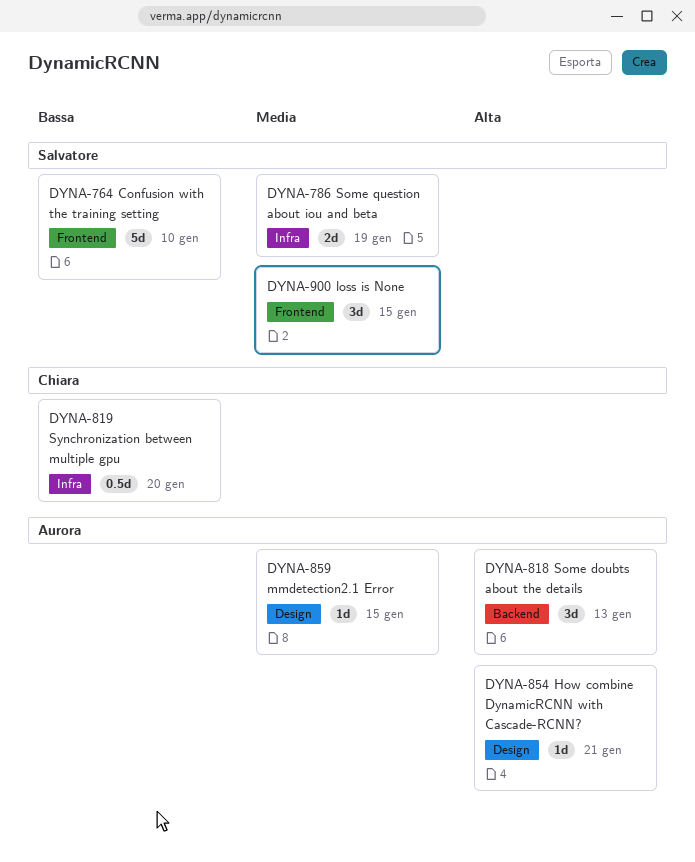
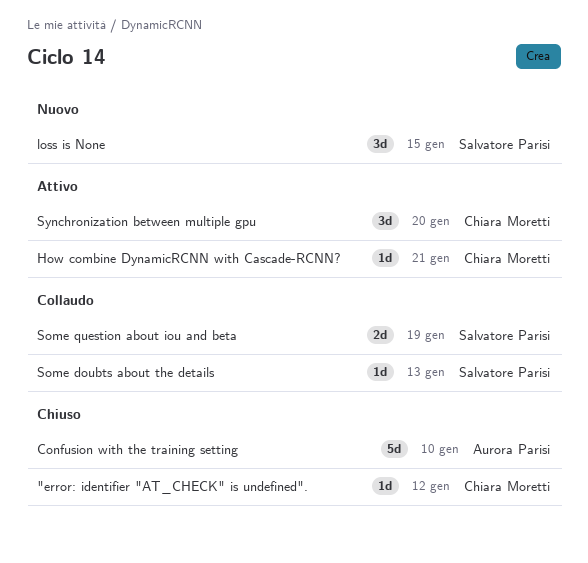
"error: identifier "AT_CHECK" is undefined".: none -> present
Confusion with the training setting, owner: Salvatore Parisi -> Aurora Parisi
How combine DynamicRCNN with Cascade-RCNN?, owner: Aurora Parisi -> Chiara Moretti
mmdetection2.1 Error: present -> none
Some doubts about the details, owner: Aurora Parisi -> Salvatore Parisi
Some doubts about the details, estimate: 3d -> 1d
Synchronization between multiple gpu, estimate: 0.5d -> 3d

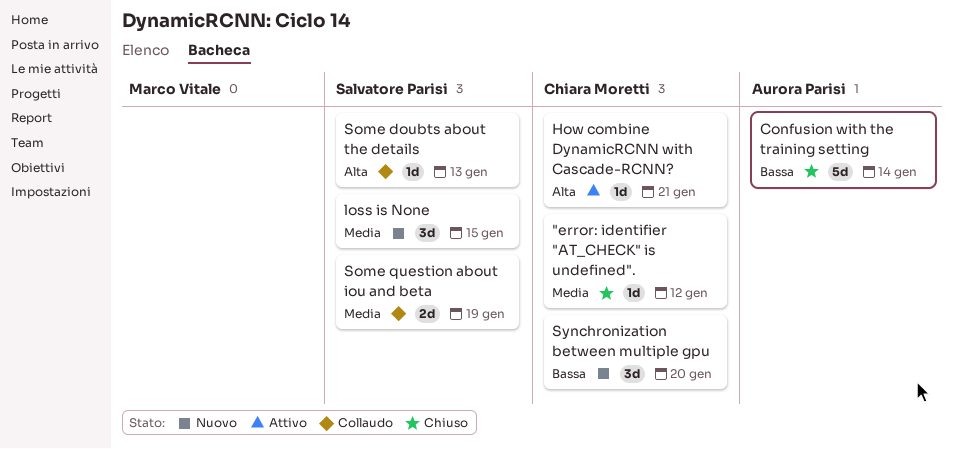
Confusion with the training setting, due: Jan 10 -> Jan 14
Synchronization between multiple gpu, status: Attivo -> Nuovo

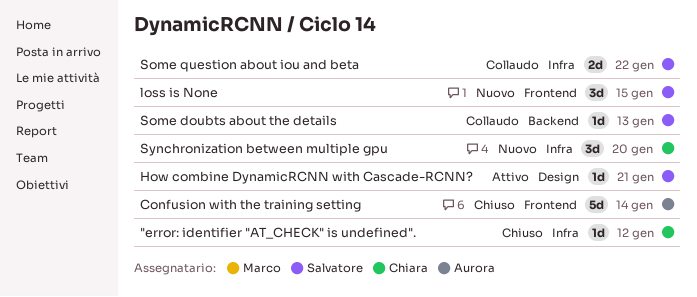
How combine DynamicRCNN with Cascade-RCNN?, owner: Chiara Moretti -> Salvatore Parisi
Some question about iou and beta, due: Jan 19 -> Jan 22

